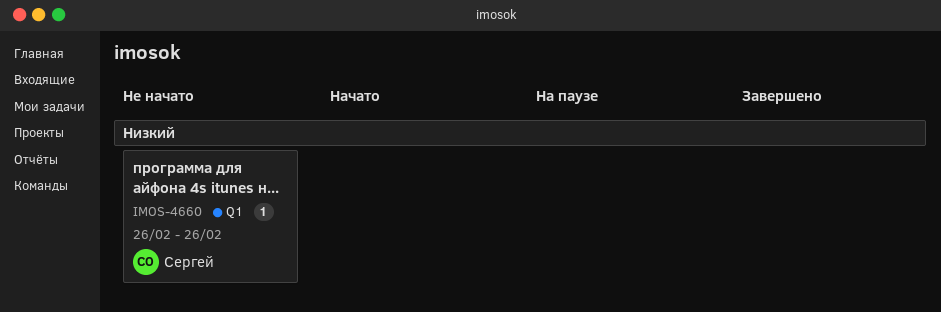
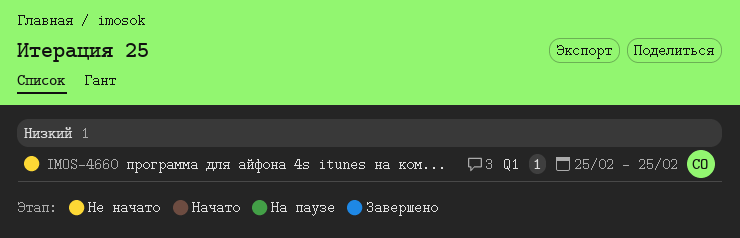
IMOS-4660, start: Feb 26 -> Feb 25
IMOS-4660, due: Feb 26 -> Feb 25

